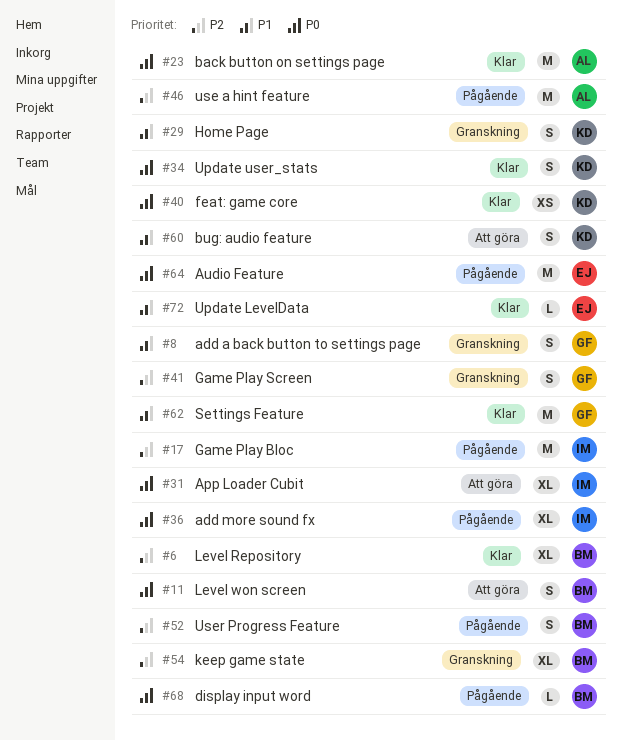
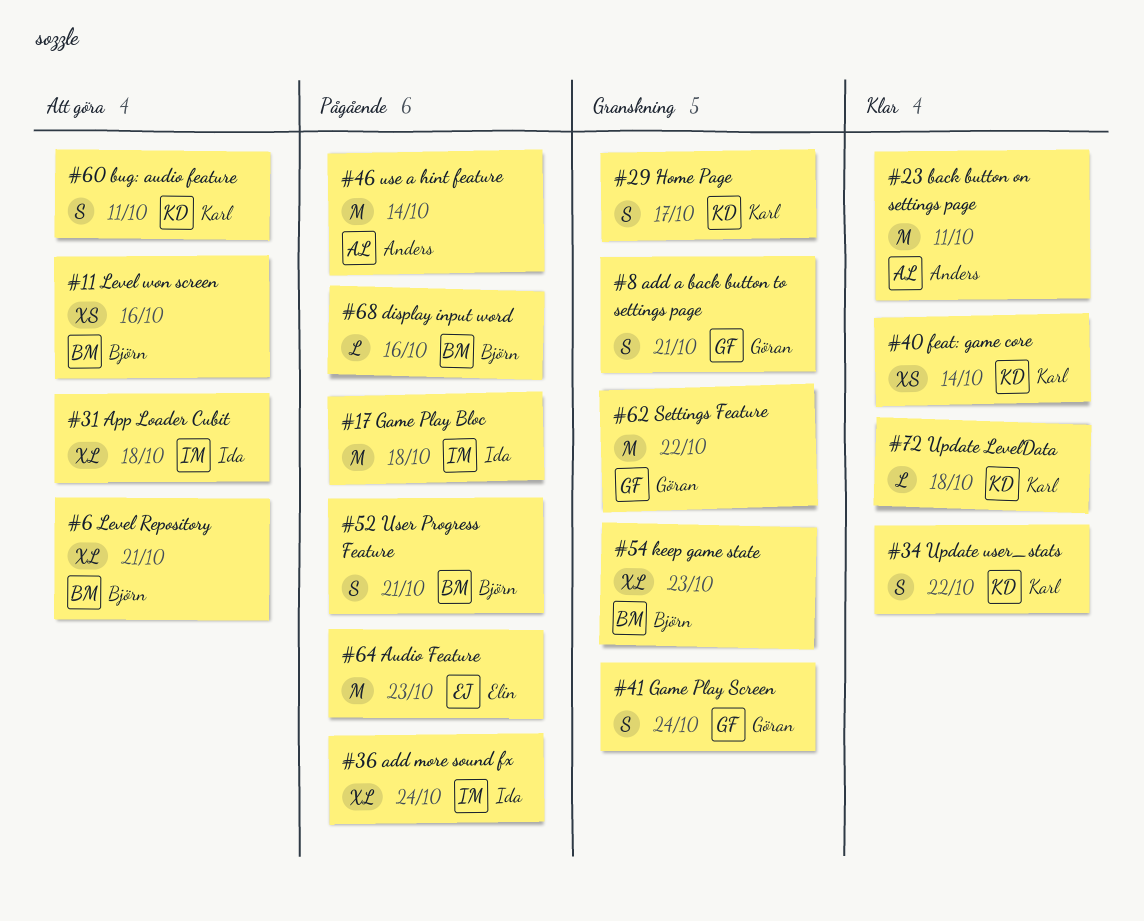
#6, status: Klar -> Att göra
#11, estimate: S -> XS
#62, status: Klar -> Granskning
#72, owner: Elin -> Karl

